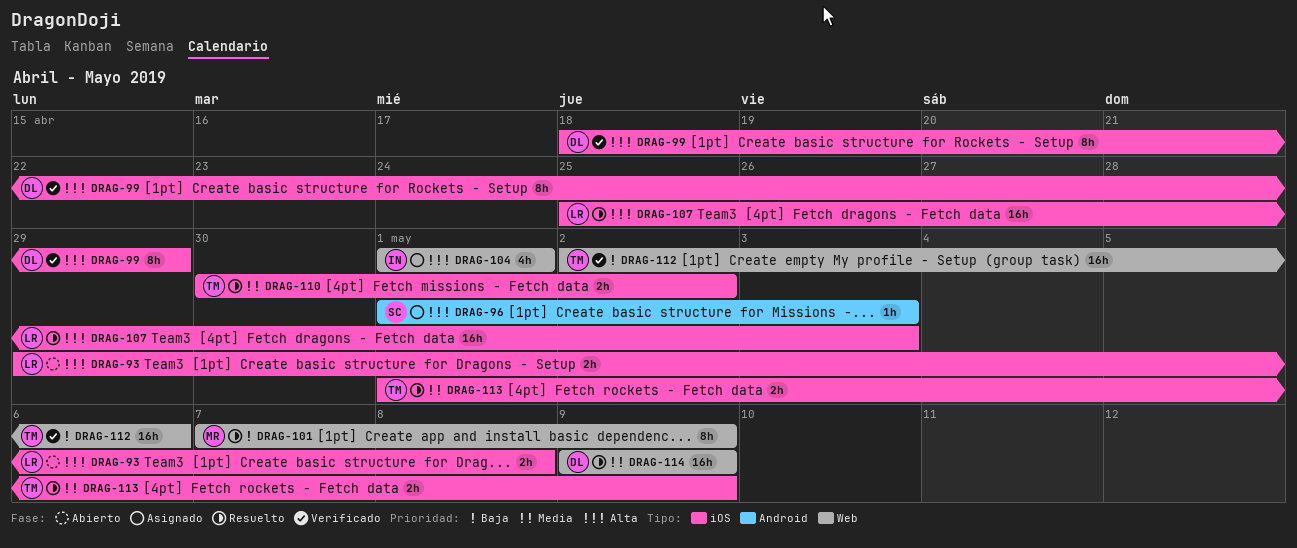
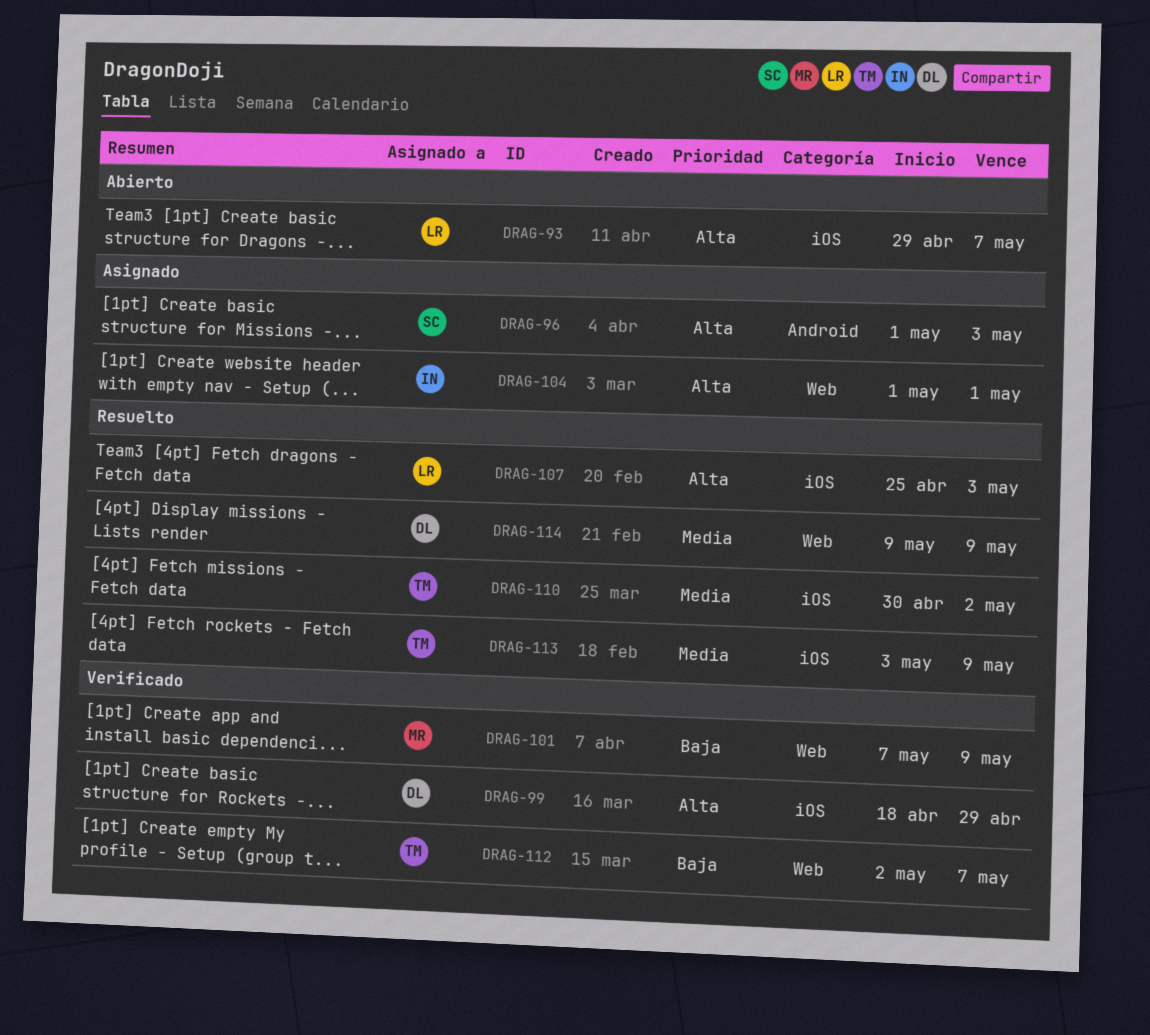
DRAG-93, due: May 8 -> May 7
DRAG-101, status: Resuelto -> Verificado
DRAG-112, due: May 6 -> May 7
DRAG-113, start: May 1 -> May 3

